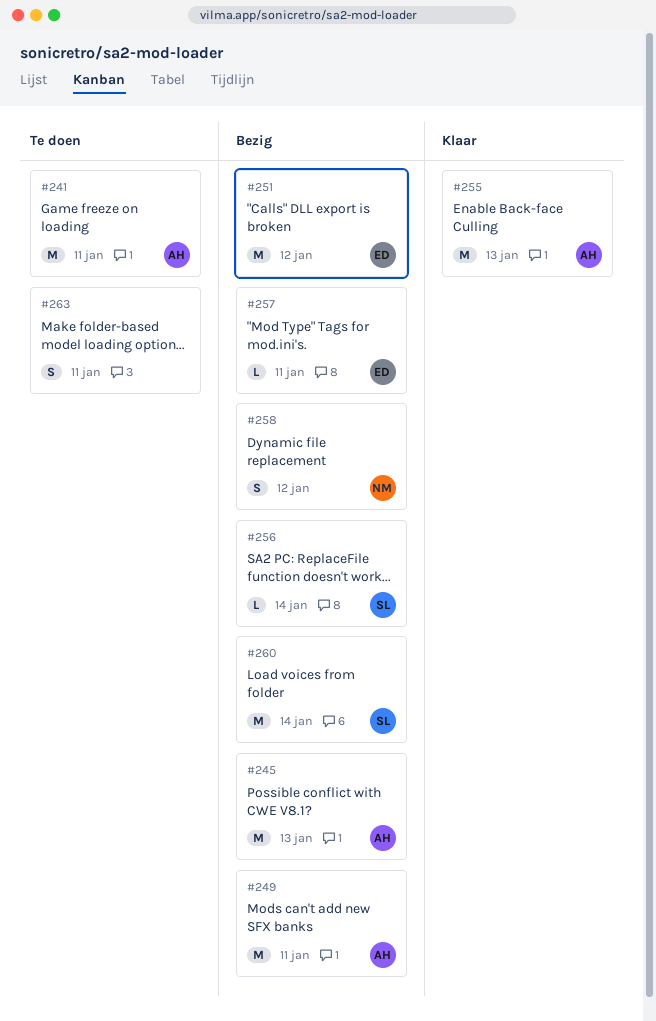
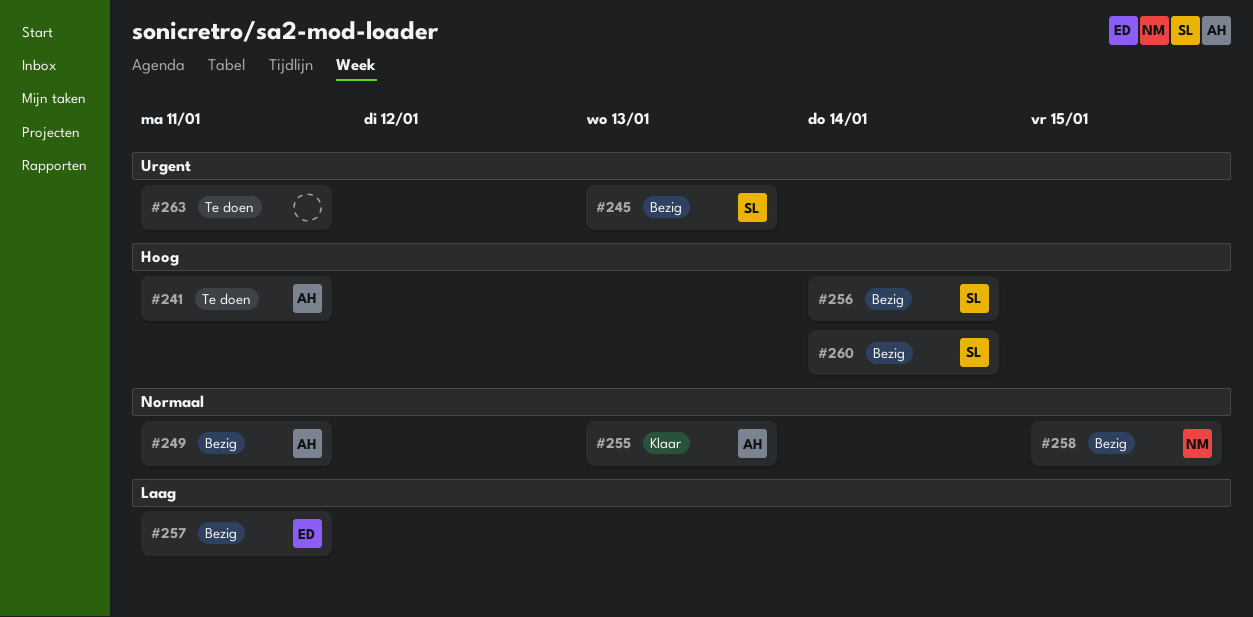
#245, owner: AH -> SL
#251: present -> none
#258, due: Jan 12 -> Jan 15

